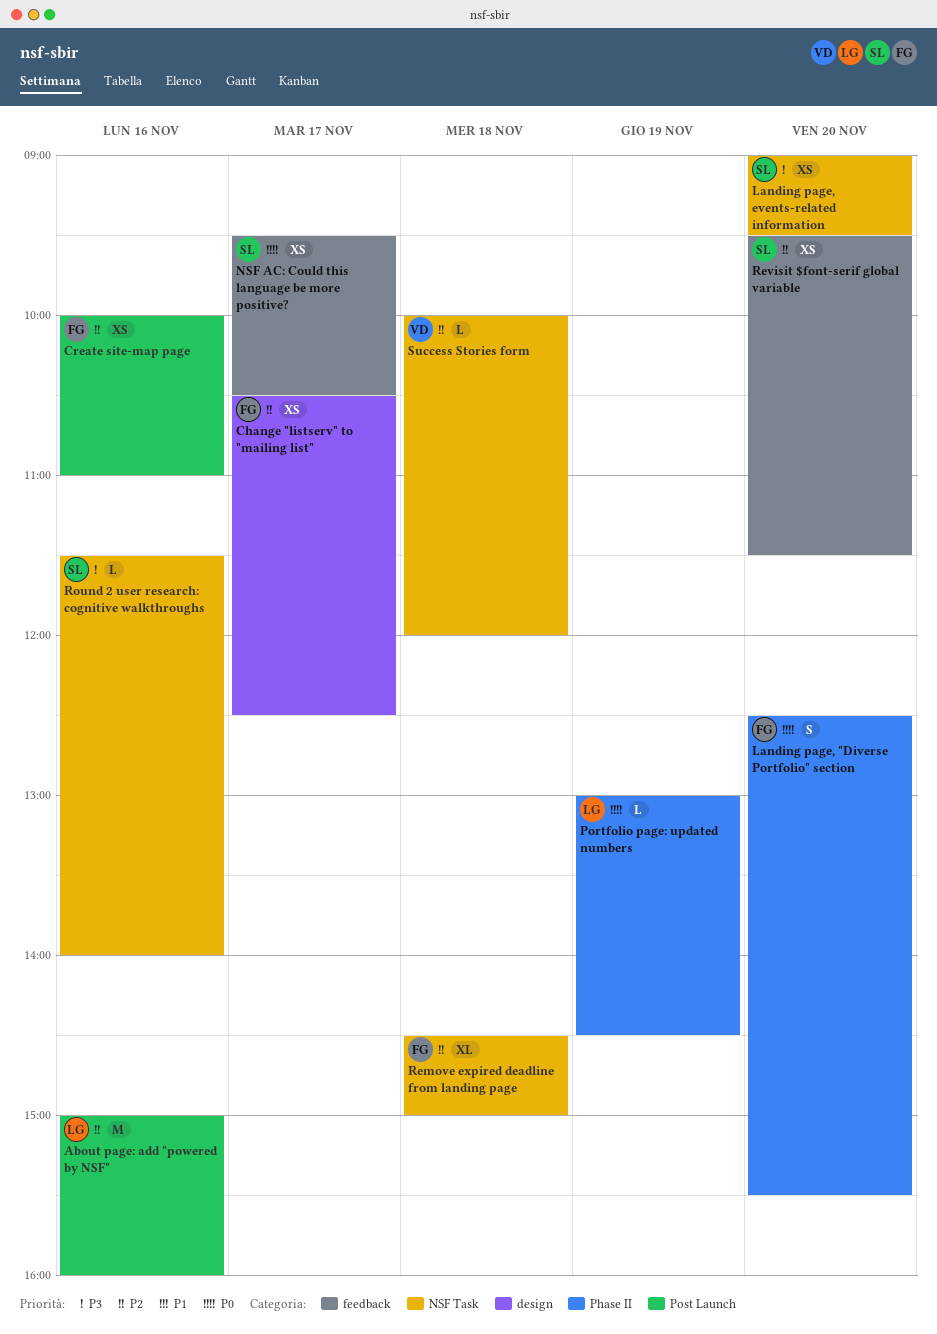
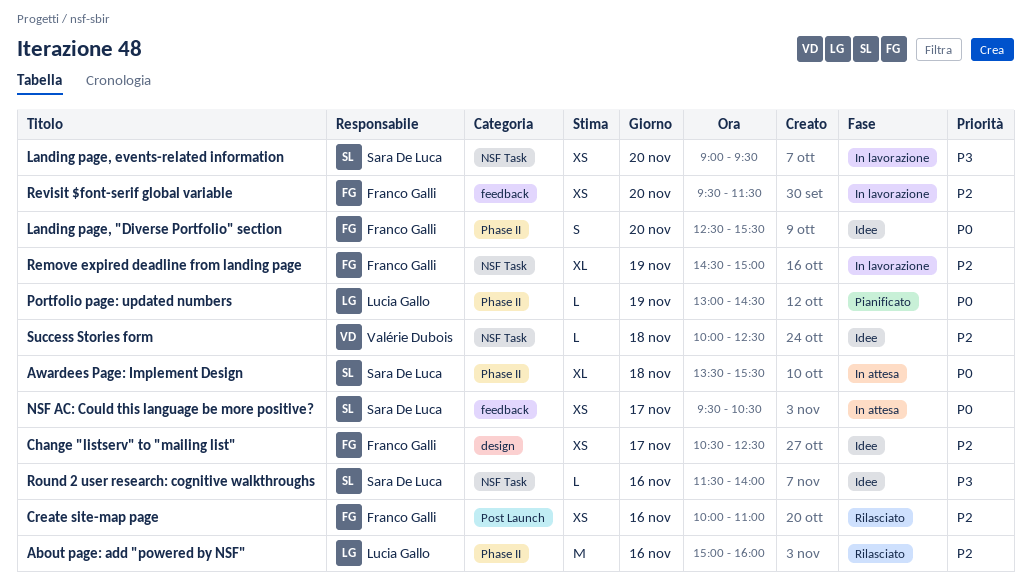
About page: add "powered by NSF", label: Post Launch -> Phase II
Awardees Page: Implement Design: none -> present
Remove expired deadline from landing page, day: Nov 18 -> Nov 19
Revisit $font-serif global variable, owner: Sara De Luca -> Franco Galli
Success Stories form, ends: 12:00 -> 12:30

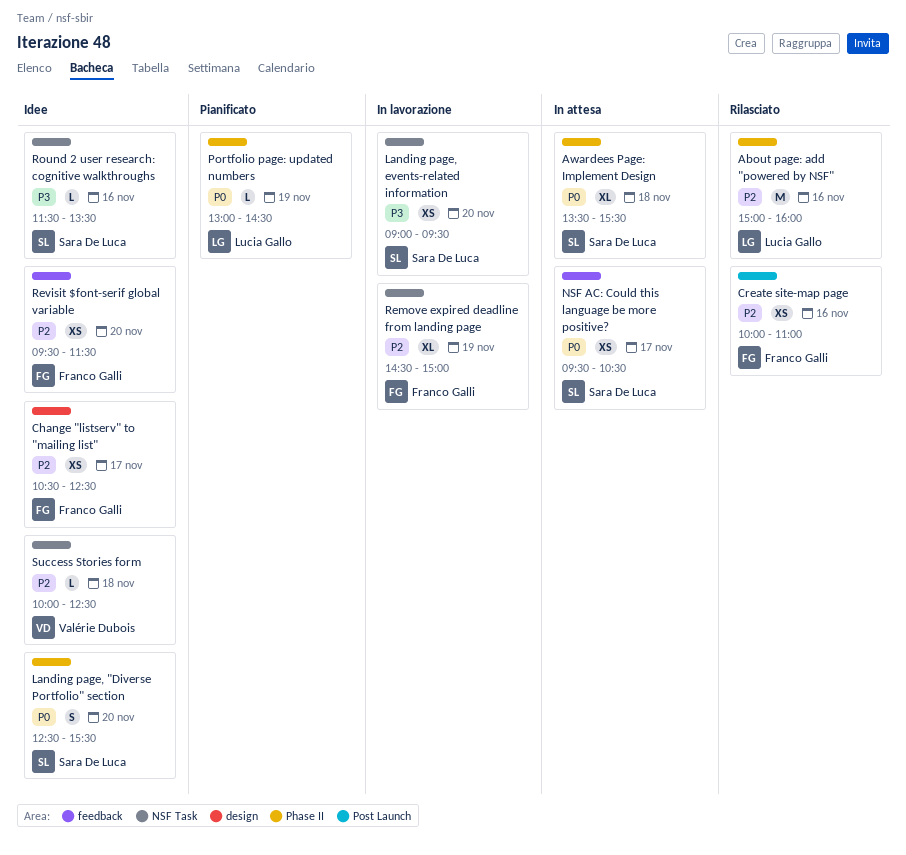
Landing page, "Diverse Portfolio" section, owner: Franco Galli -> Sara De Luca
Revisit $font-serif global variable, status: In lavorazione -> Idee
Round 2 user research: cognitive walkthroughs, ends: 14:00 -> 13:30

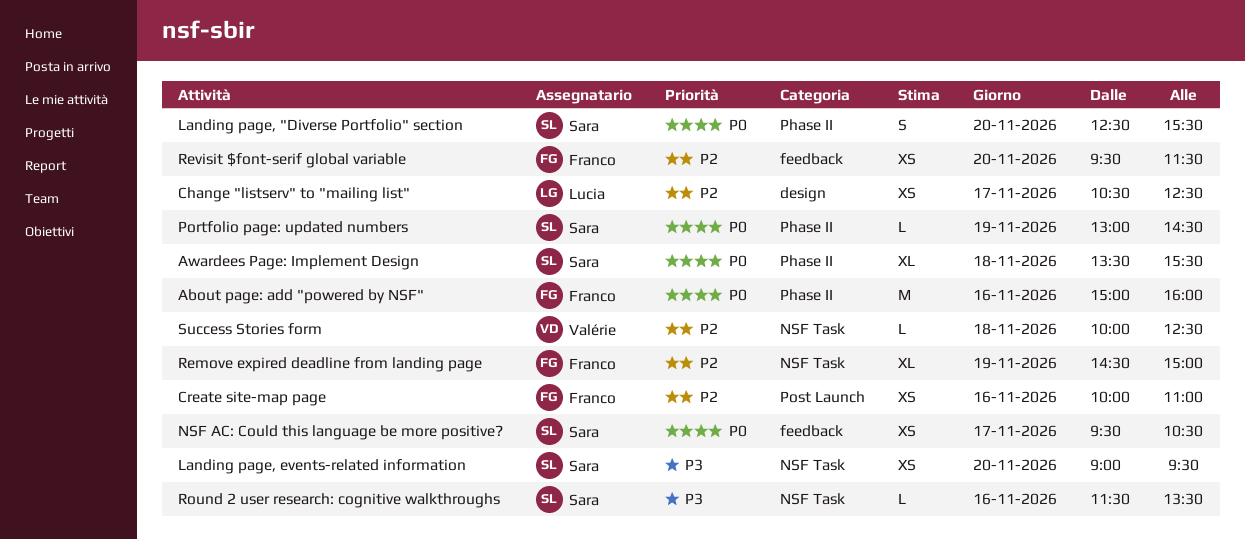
About page: add "powered by NSF", owner: Lucia Gallo -> Franco Galli
About page: add "powered by NSF", priority: P2 -> P0
Change "listserv" to "mailing list", owner: Franco Galli -> Lucia Gallo
Portfolio page: updated numbers, owner: Lucia Gallo -> Sara De Luca

